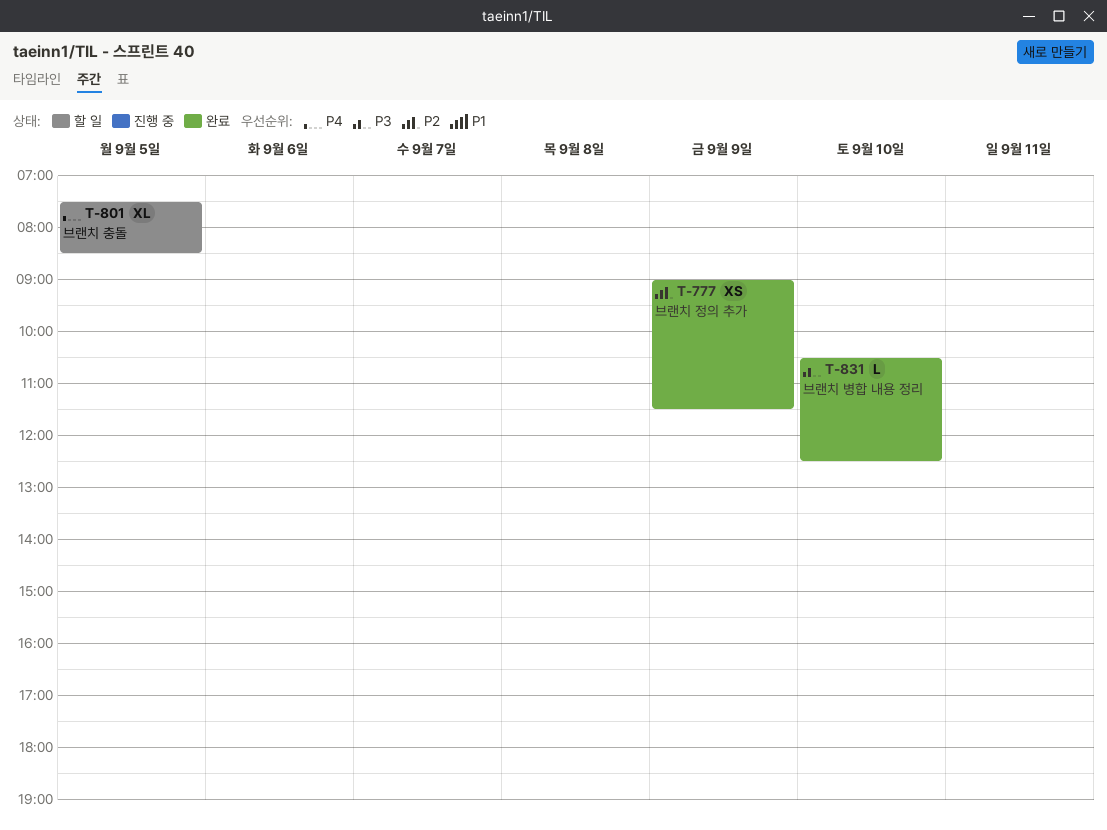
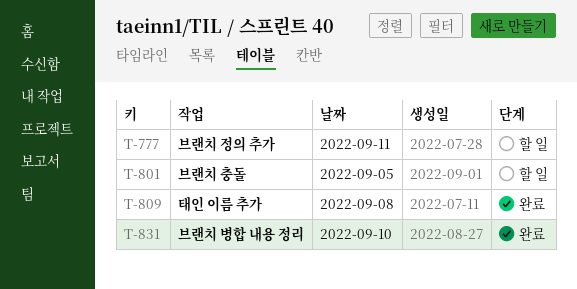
T-777, status: 완료 -> 할 일
T-777, day: Sep 9 -> Sep 11
T-809: none -> present

